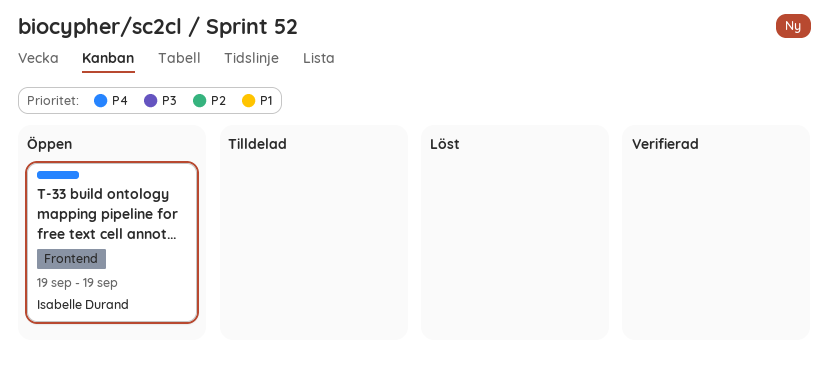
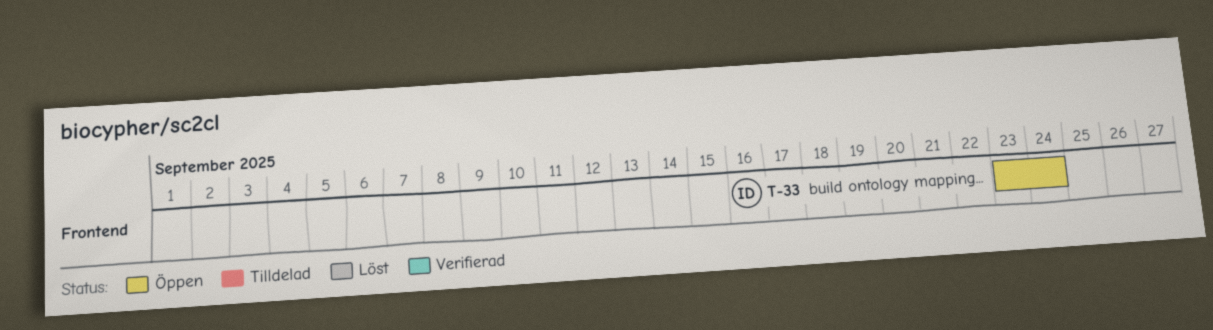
T-33, start: Sep 19 -> Sep 23
T-33, due: Sep 19 -> Sep 24

